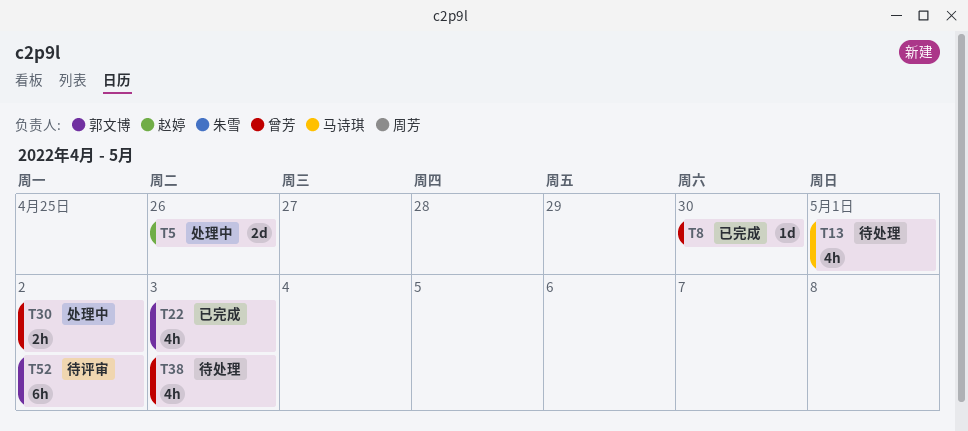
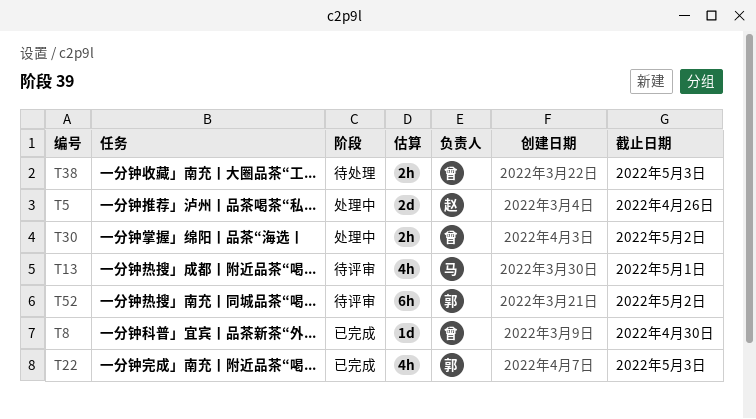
T13, status: 待处理 -> 待评审
T38, estimate: 4h -> 2h

